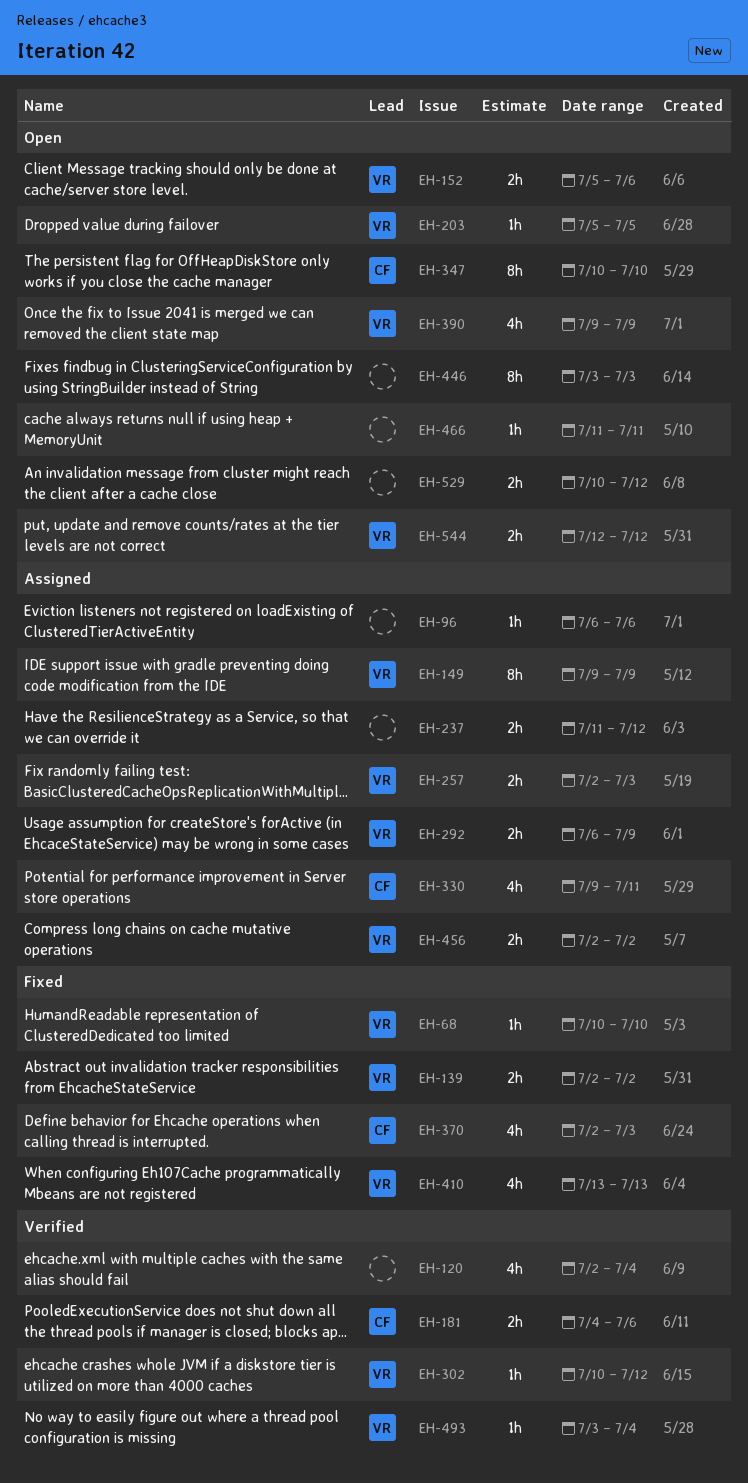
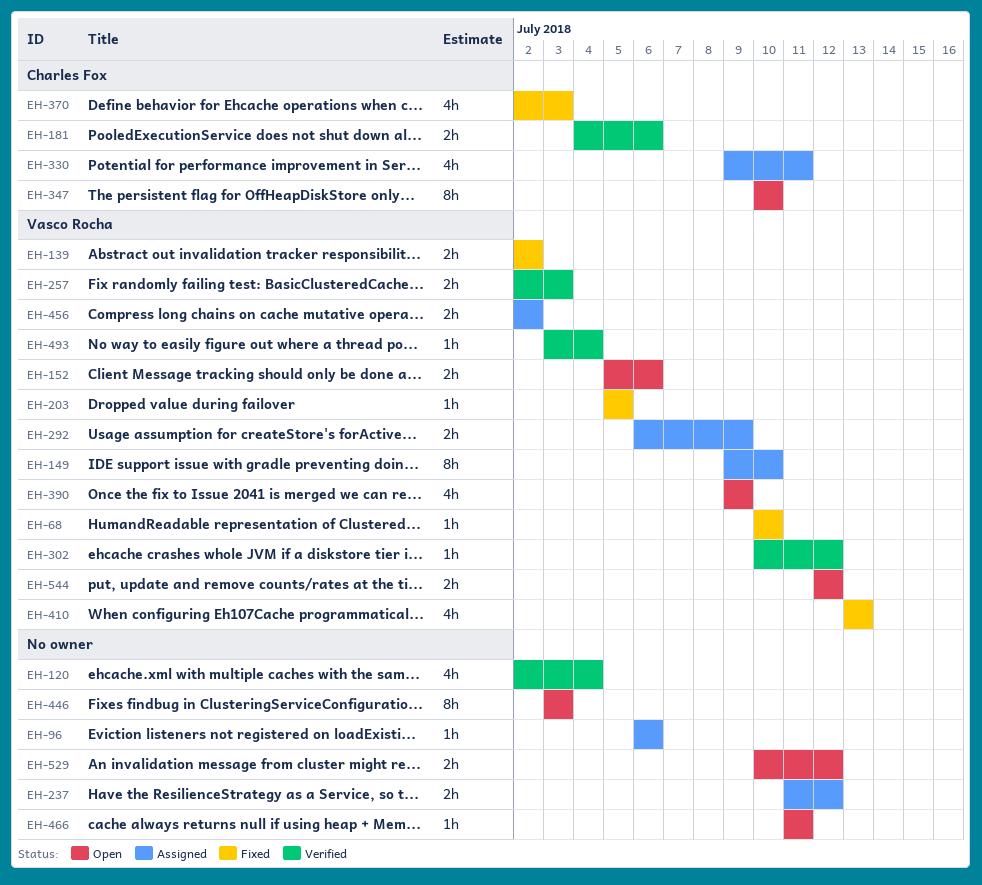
EH-149, due: Jul 9 -> Jul 10
EH-203, status: Open -> Fixed
EH-257, status: Assigned -> Verified

